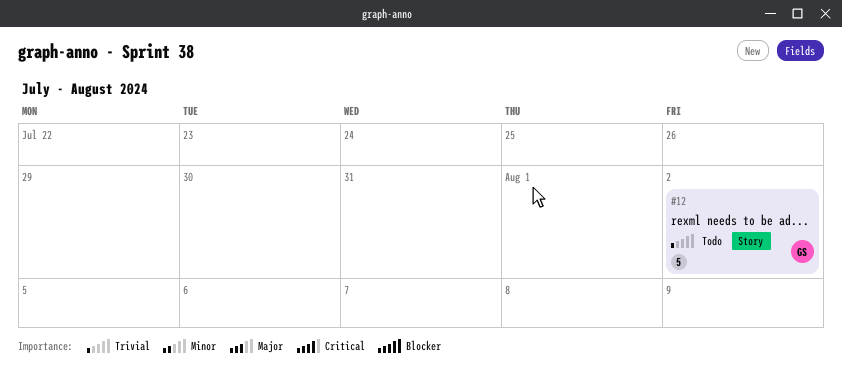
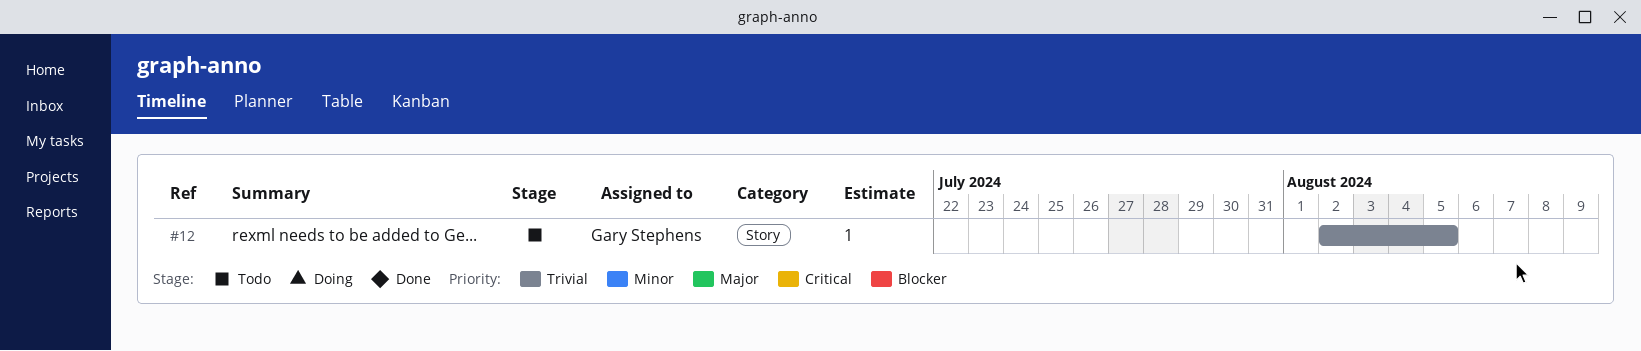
#12, estimate: 5 -> 1
#12, due: Aug 2 -> Aug 5

